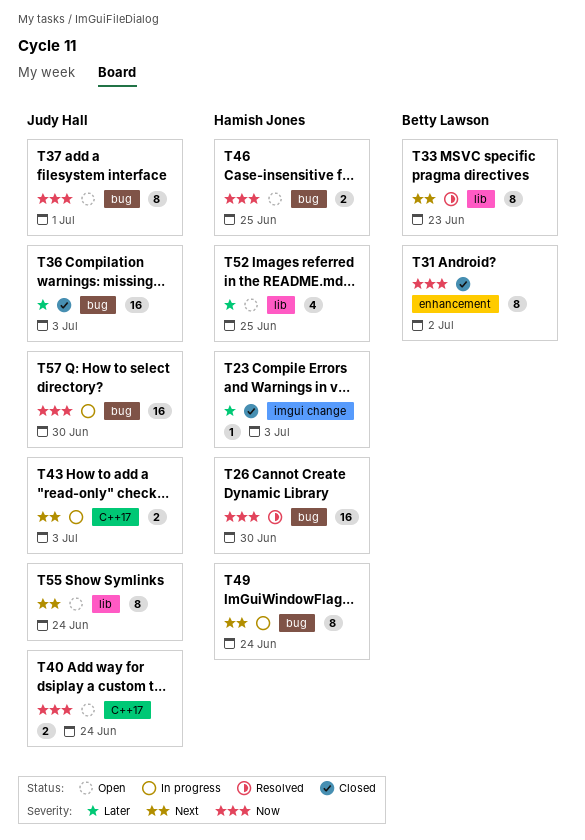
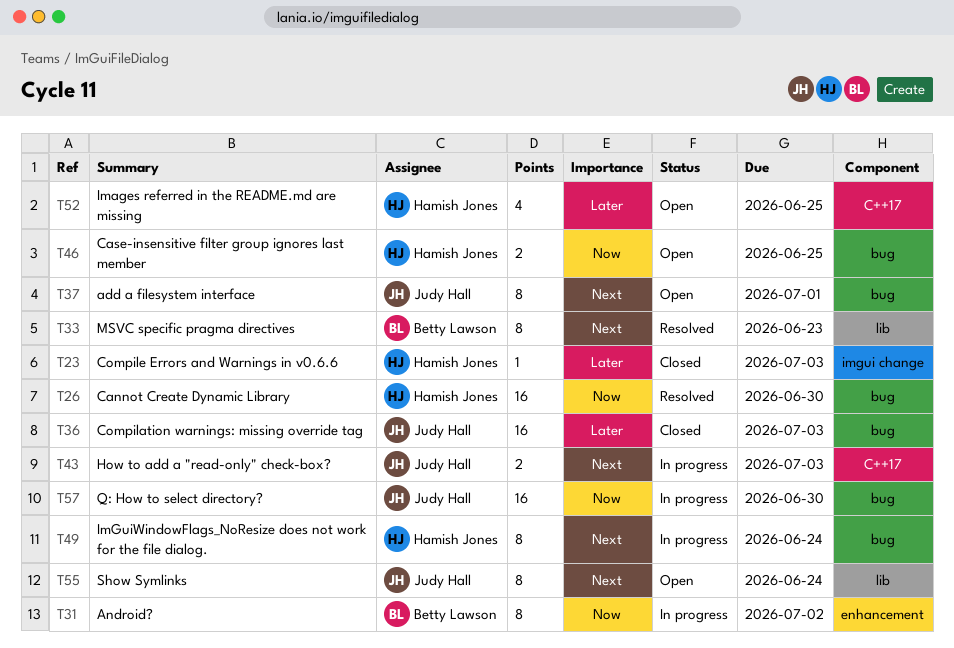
T31, status: Closed -> In progress
T37, priority: Now -> Next
T40: present -> none
T52, label: lib -> C++17

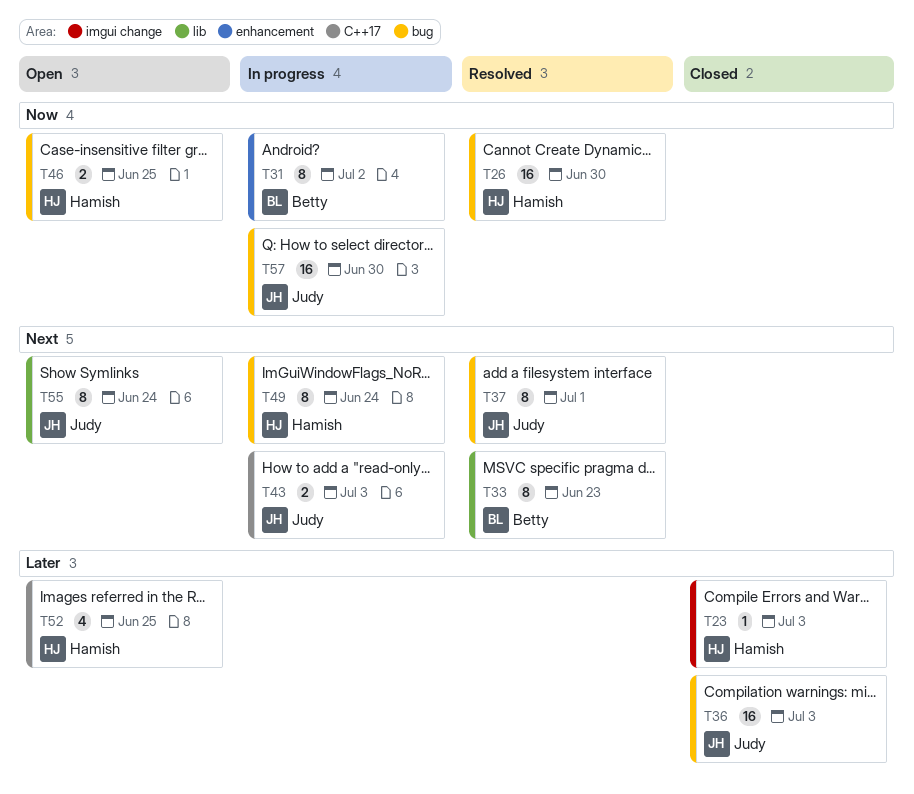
T37, status: Open -> Resolved

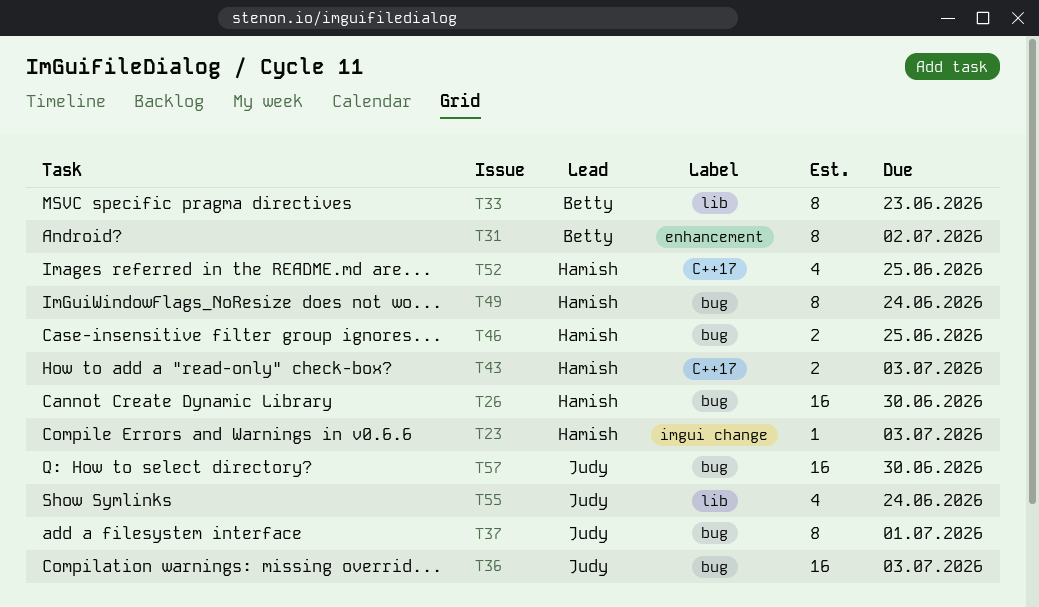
T43, owner: Judy -> Hamish
T55, estimate: 8 -> 4

